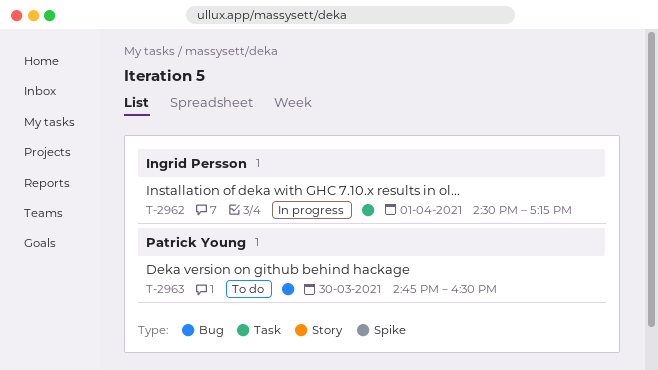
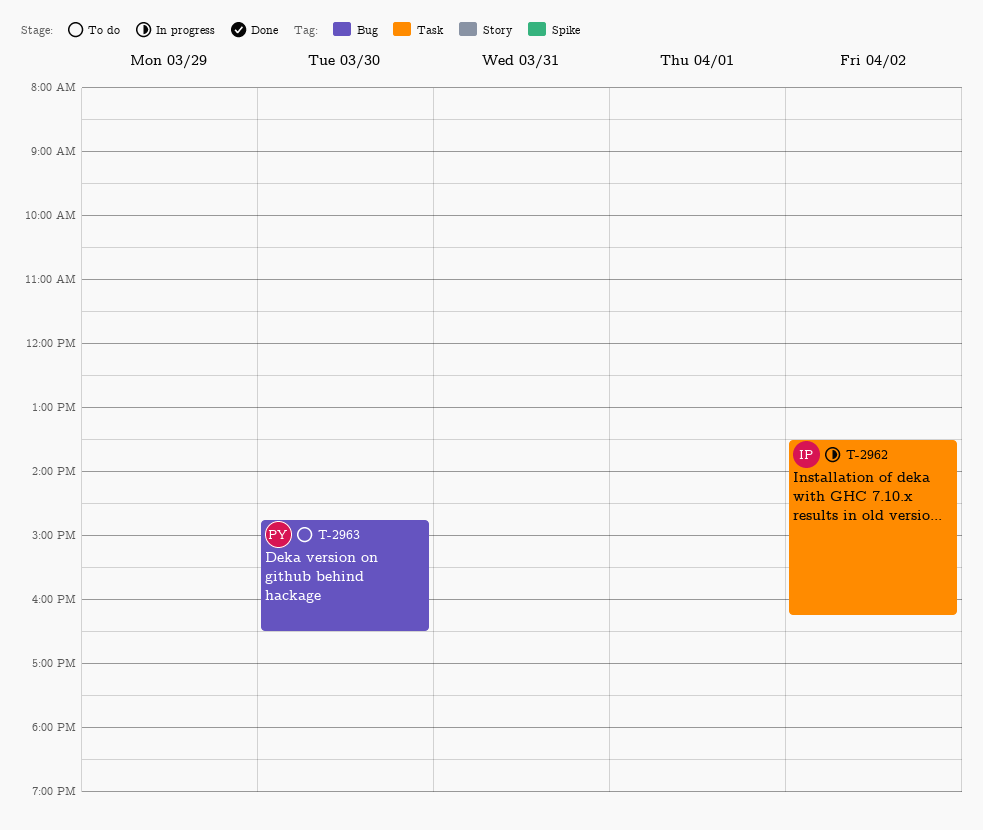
T-2962, day: Apr 1 -> Apr 2
T-2962, begins: 14:30 -> 13:30
T-2962, ends: 17:15 -> 16:15

